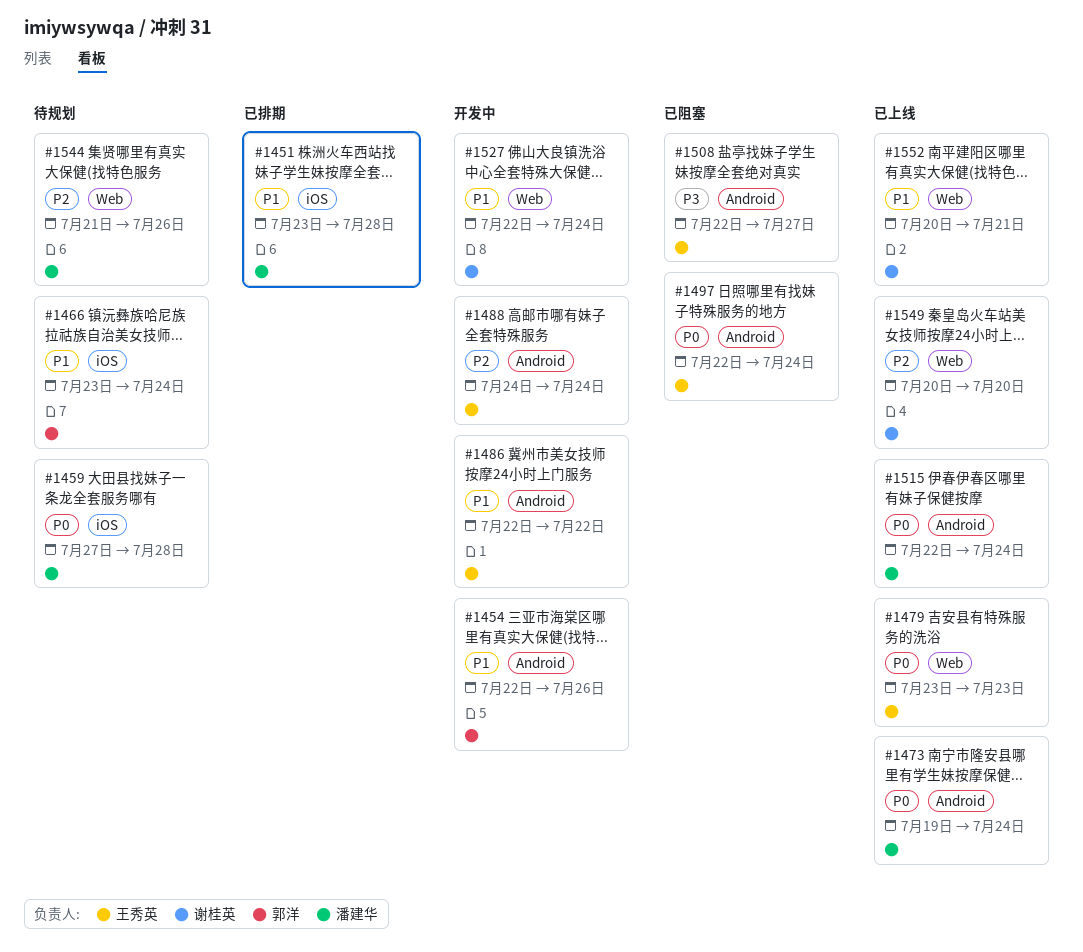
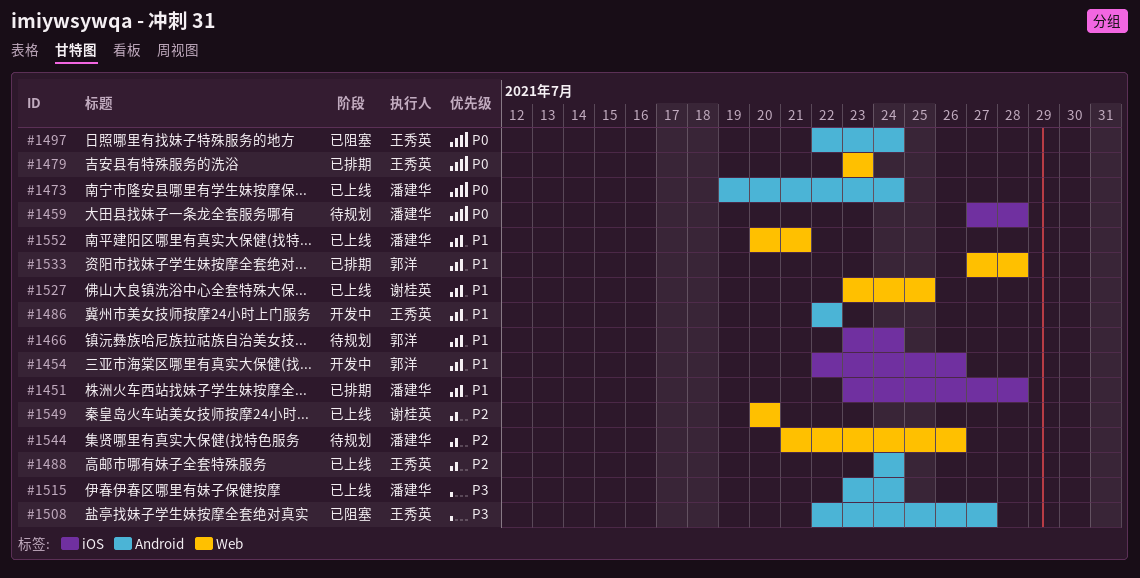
#1454, label: Android -> iOS
#1479, status: 已上线 -> 已排期
#1488, status: 开发中 -> 已上线
#1515, priority: P0 -> P3
#1515, start: Jul 22 -> Jul 23
#1527, status: 开发中 -> 已上线
#1527, start: Jul 22 -> Jul 23
#1527, due: Jul 24 -> Jul 25
#1533: none -> present
#1552, owner: 谢桂英 -> 潘建华

